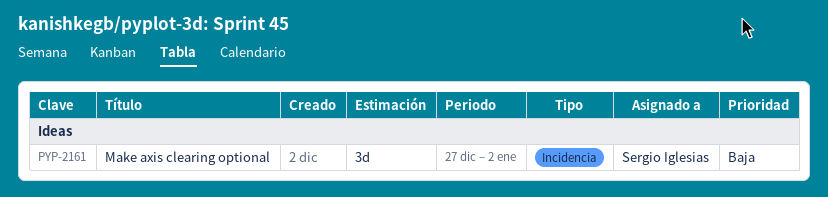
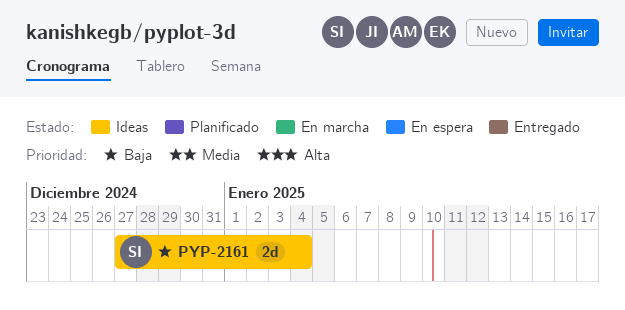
PYP-2161, estimate: 3d -> 2d
PYP-2161, due: Jan 2 -> Jan 4

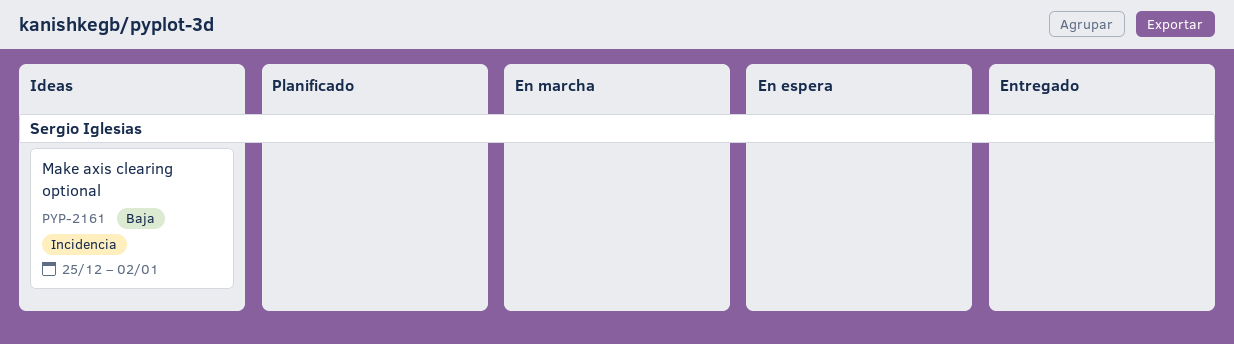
PYP-2161, start: Dec 27 -> Dec 25
PYP-2161, due: Jan 4 -> Jan 2

